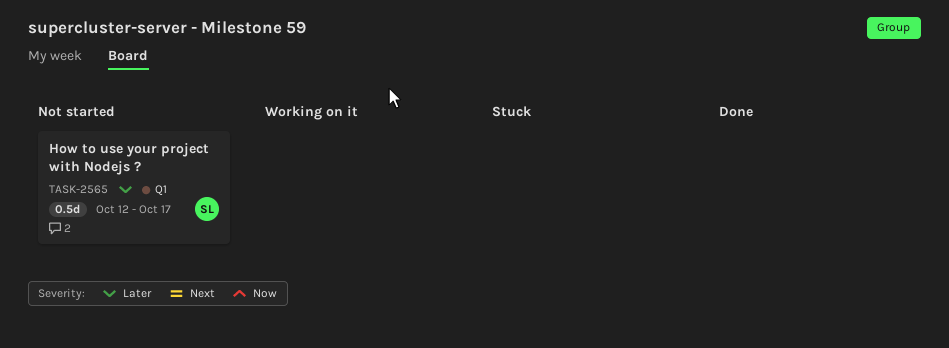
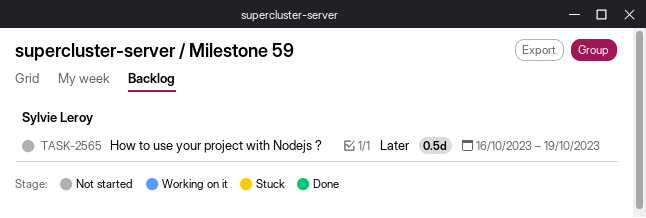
TASK-2565, start: Oct 12 -> Oct 16
TASK-2565, due: Oct 17 -> Oct 19

